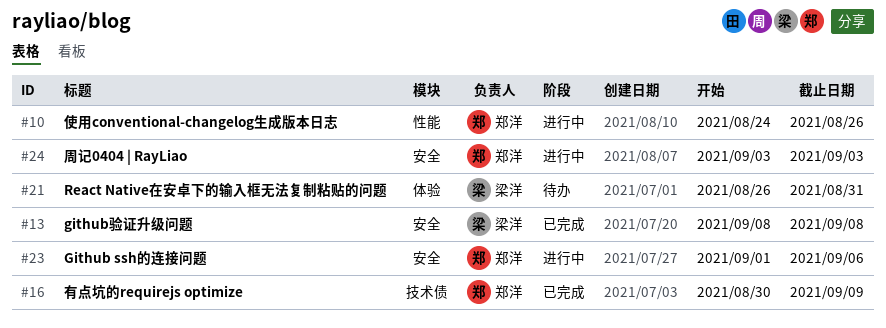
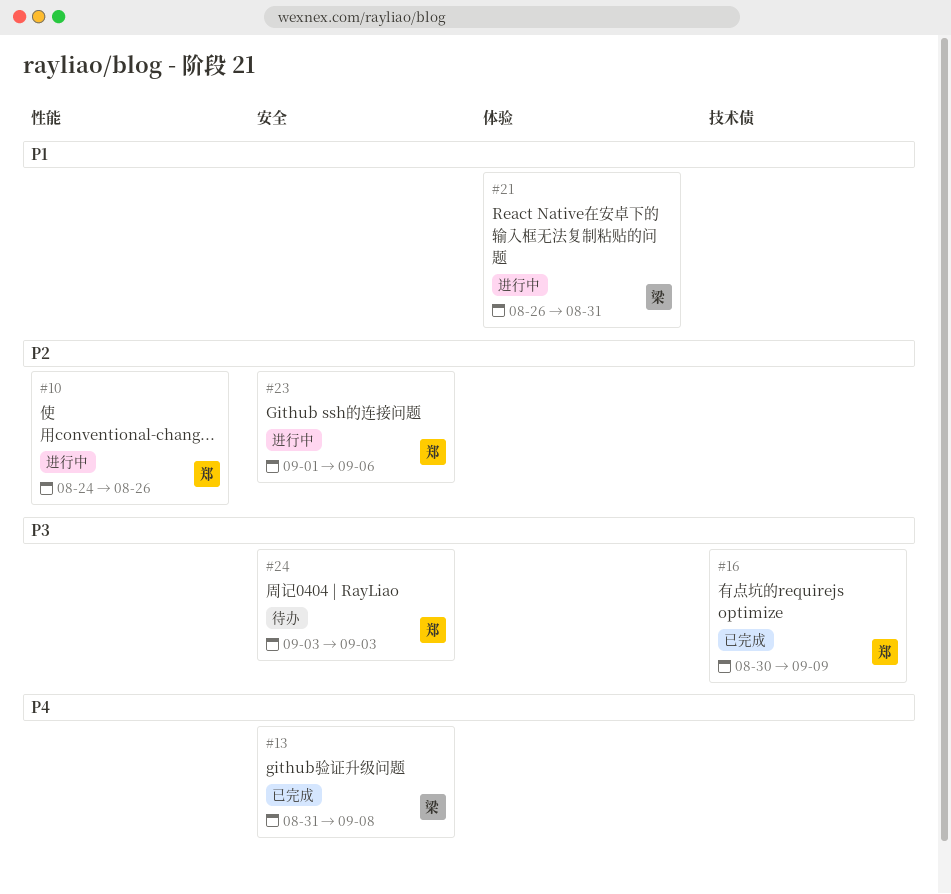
#13, start: Sep 8 -> Aug 31
#21, status: 待办 -> 进行中
#24, status: 进行中 -> 待办

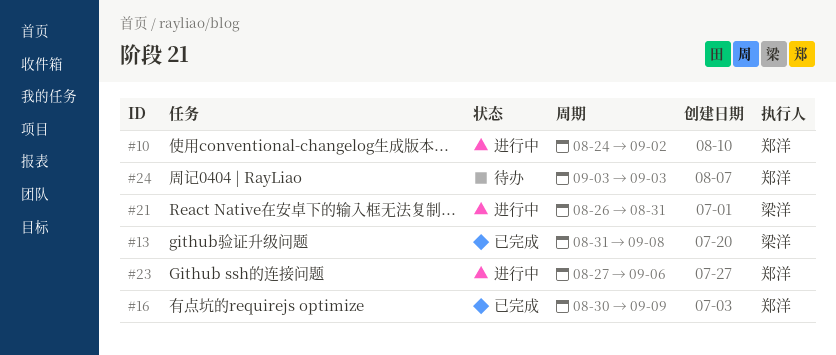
#10, due: Aug 26 -> Sep 2
#23, start: Sep 1 -> Aug 27

